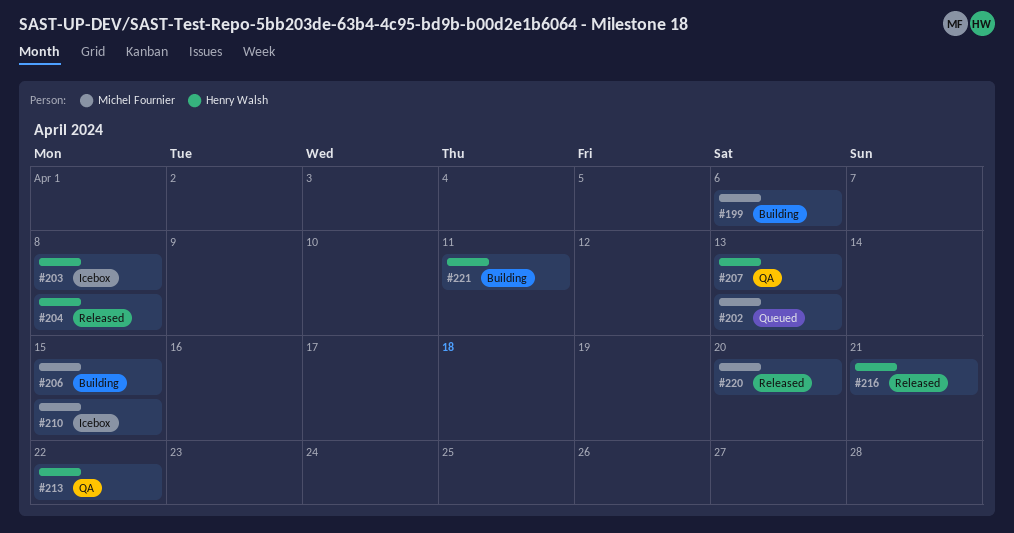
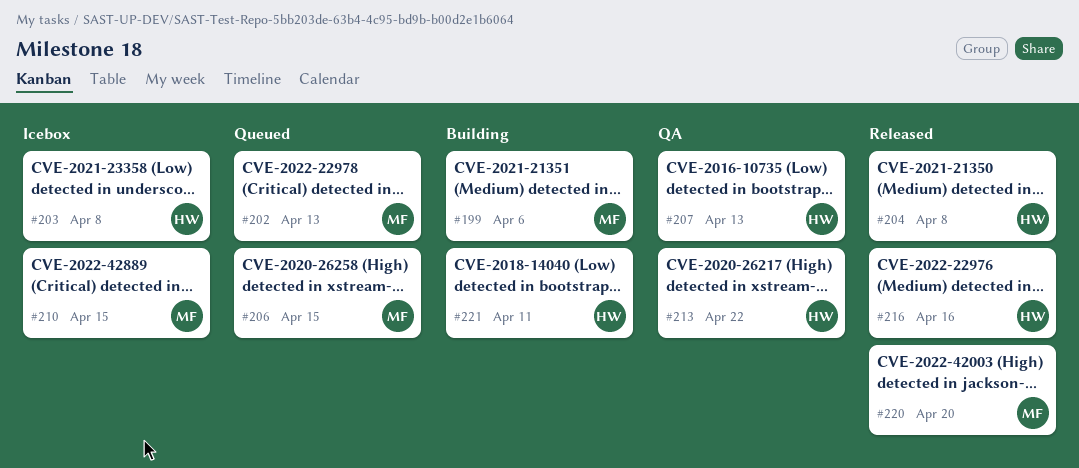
#206, status: Building -> Queued
#216, due: Apr 21 -> Apr 16

